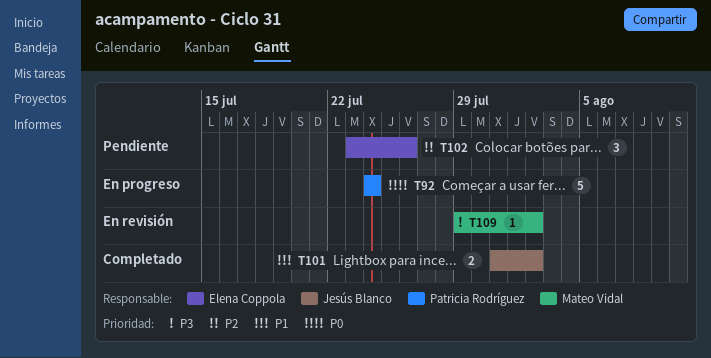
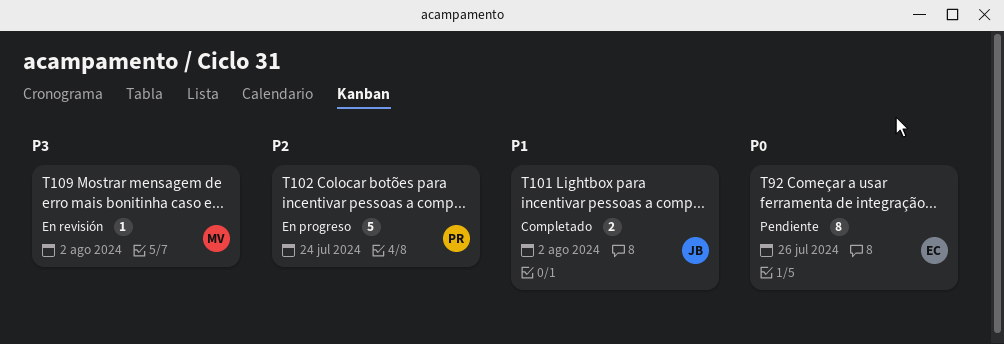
T92, status: En progreso -> Pendiente
T92, owner: Patricia Rodríguez -> Elena Coppola
T92, estimate: 5 -> 8
T92, due: Jul 24 -> Jul 26
T102, status: Pendiente -> En progreso
T102, owner: Elena Coppola -> Patricia Rodríguez
T102, estimate: 3 -> 5
T102, due: Jul 26 -> Jul 24

